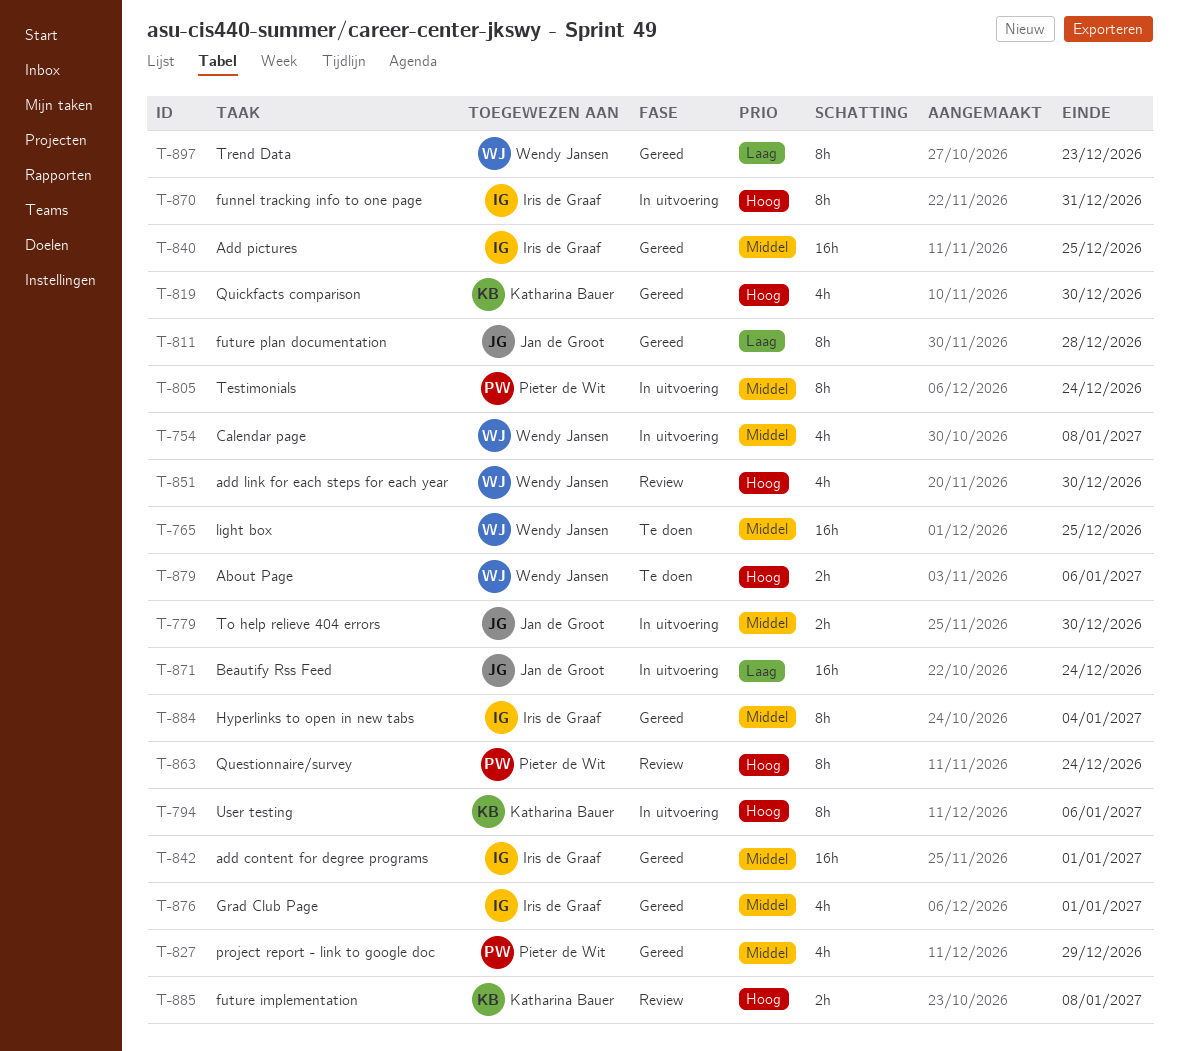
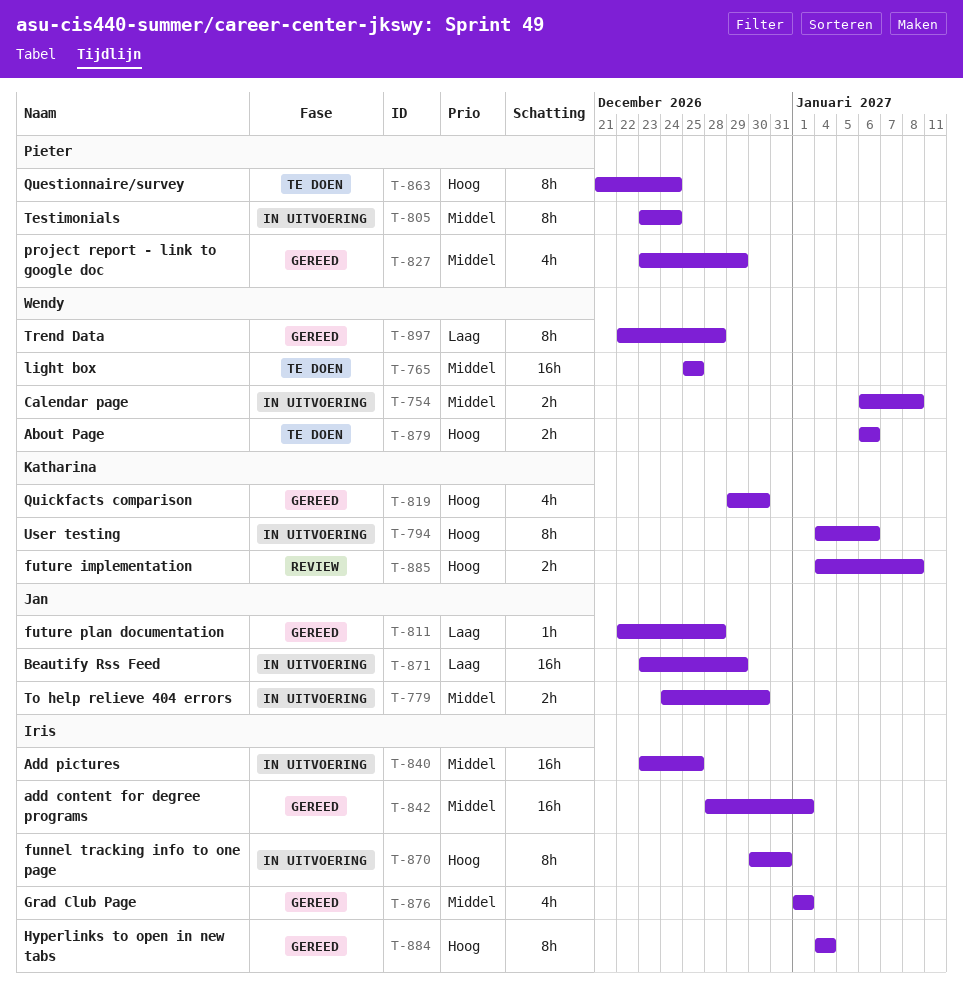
T-754, estimate: 4h -> 2h
T-811, estimate: 8h -> 1h
T-840, status: Gereed -> In uitvoering
T-851: present -> none
T-863, status: Review -> Te doen
T-871, due: Dec 24 -> Dec 29
T-884, priority: Middel -> Hoog
T-897, due: Dec 23 -> Dec 28

